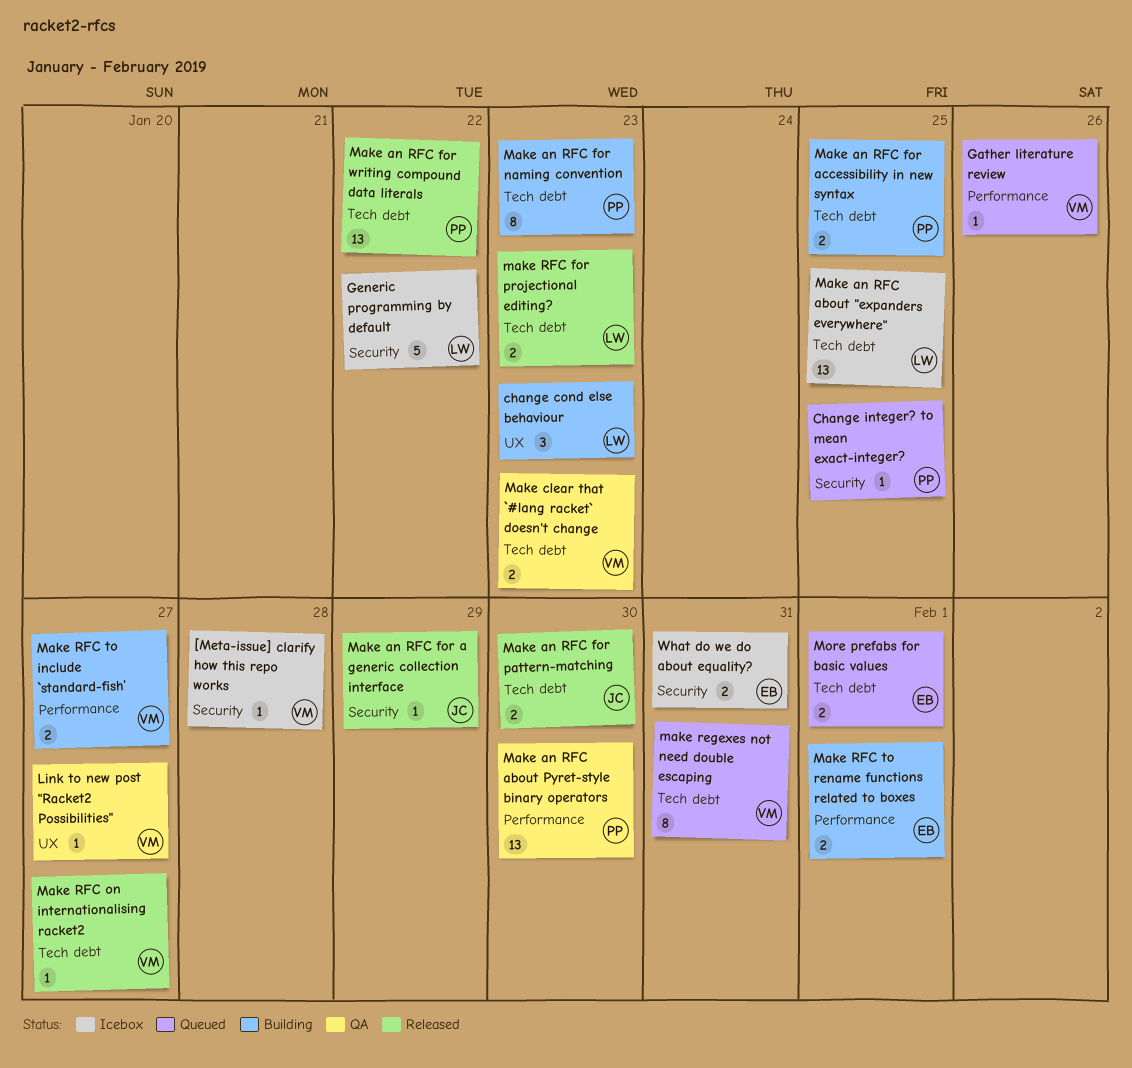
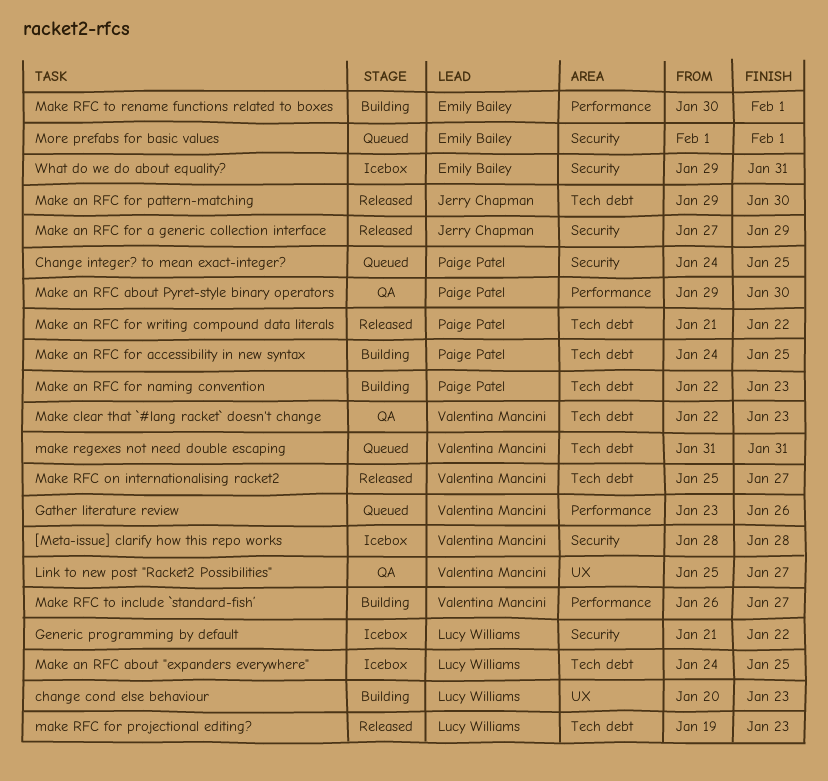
More prefabs for basic values, label: Tech debt -> Security

